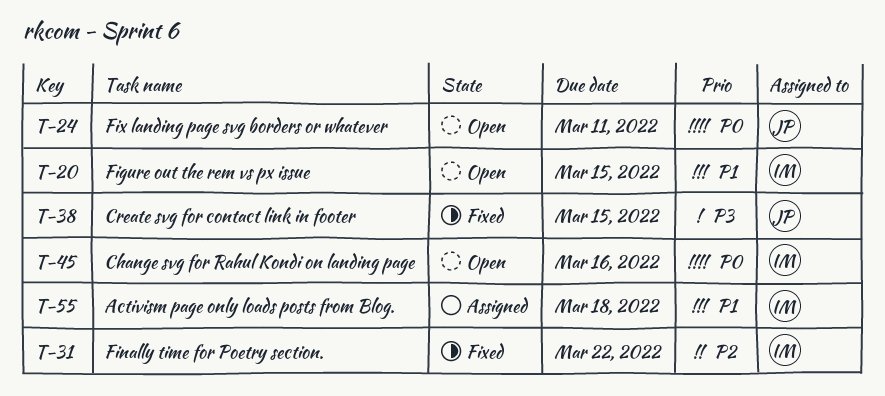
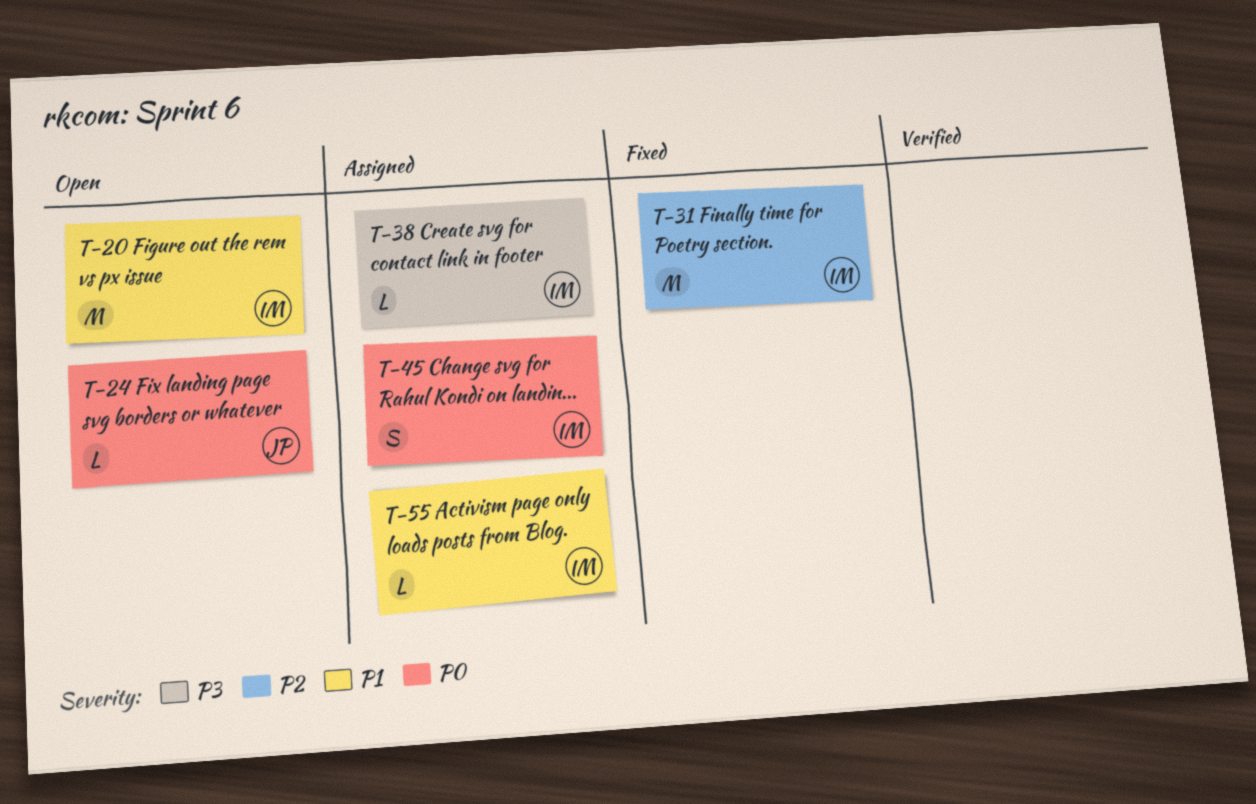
T-38, status: Fixed -> Assigned
T-38, owner: JP -> IM
T-45, status: Open -> Assigned

